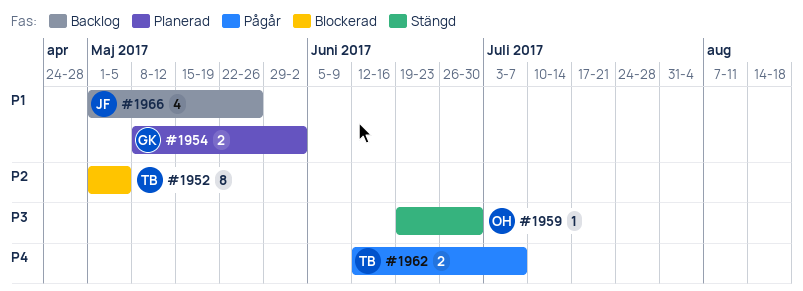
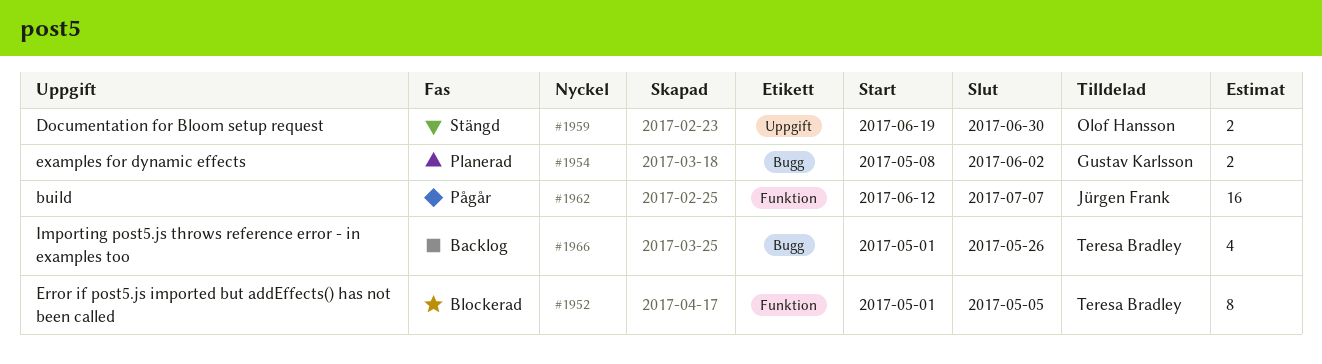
#1959, estimate: 1 -> 2
#1962, owner: Teresa Bradley -> Jürgen Frank
#1962, estimate: 2 -> 16
#1966, owner: Jürgen Frank -> Teresa Bradley

